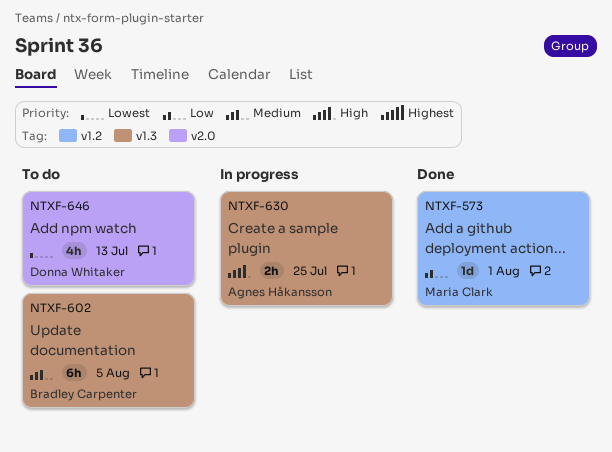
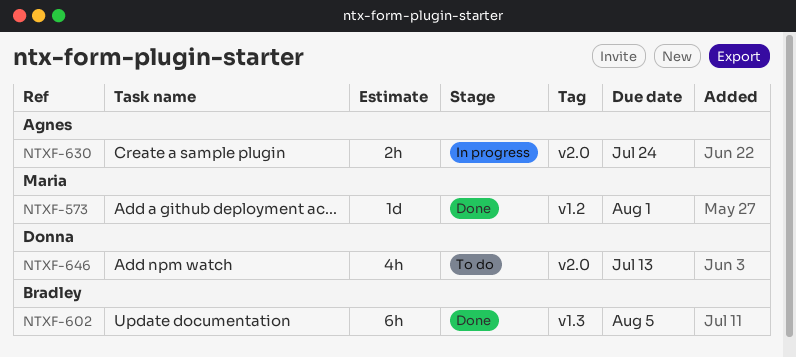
NTXF-602, status: To do -> Done
NTXF-630, label: v1.3 -> v2.0
NTXF-630, due: Jul 25 -> Jul 24

